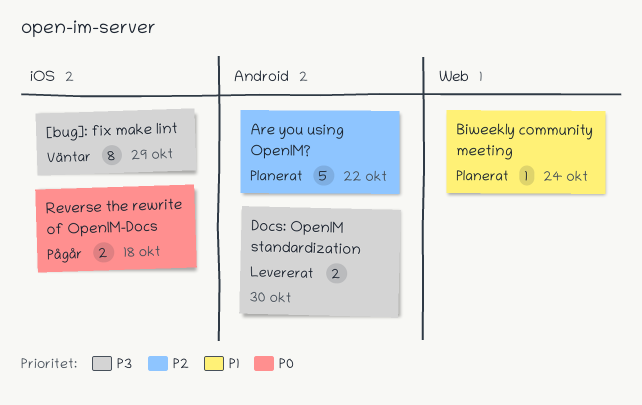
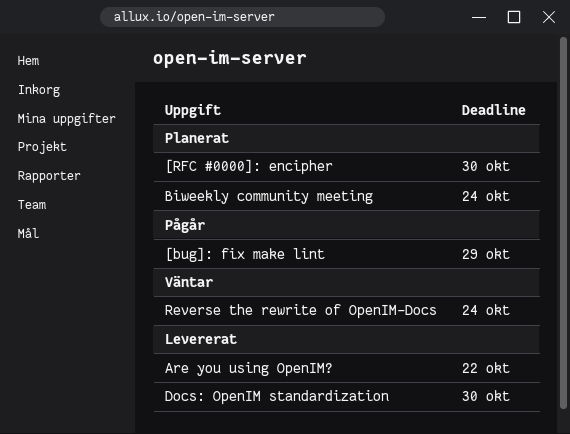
[bug]: fix make lint, status: Väntar -> Pågår
[RFC #0000]: encipher: none -> present
Are you using OpenIM?, status: Planerat -> Levererat
Reverse the rewrite of OpenIM-Docs, status: Pågår -> Väntar
Reverse the rewrite of OpenIM-Docs, due: Oct 18 -> Oct 24

